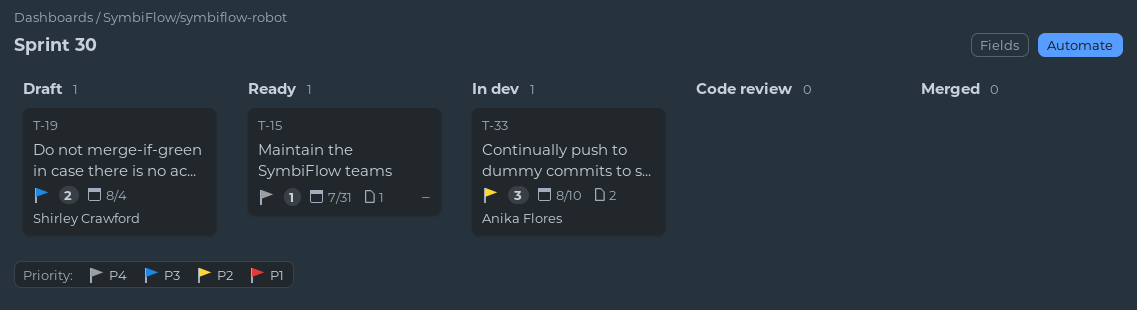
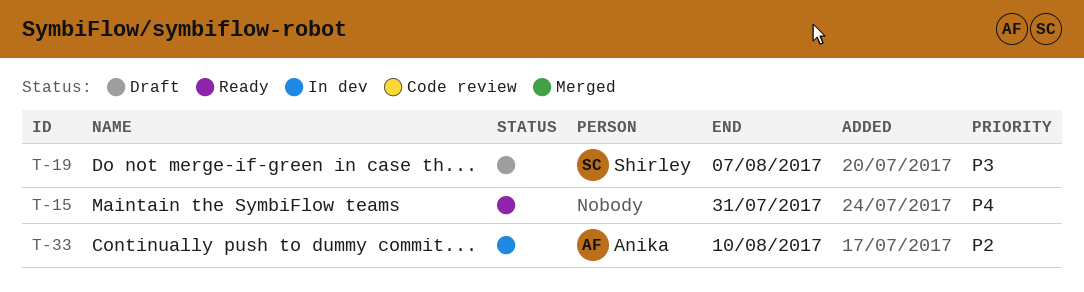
T-19, due: Aug 4 -> Aug 7

